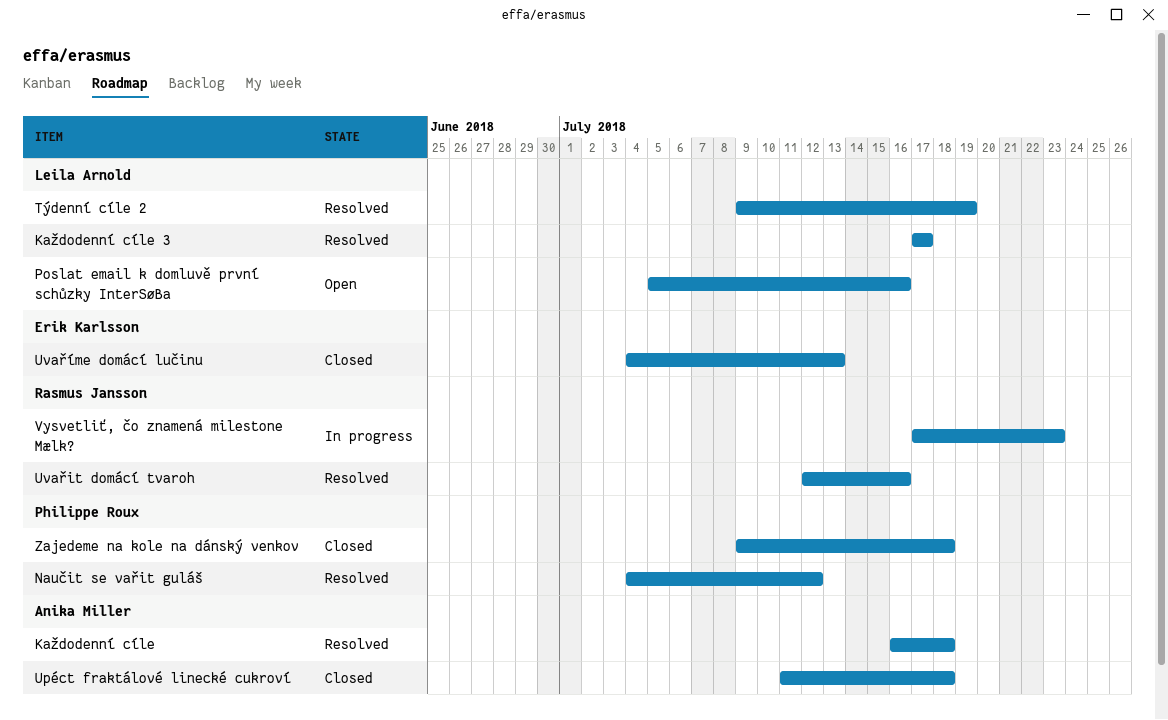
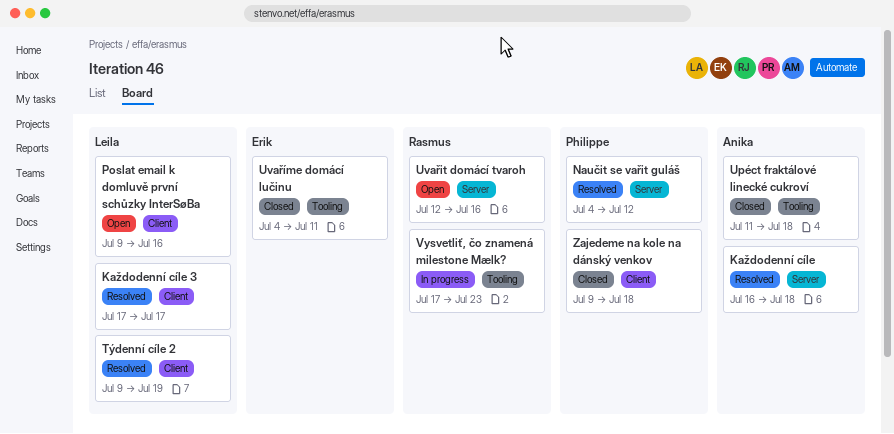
Poslat email k domluvě první schůzky InterSøBa, start: Jul 5 -> Jul 9
Uvařit domácí tvaroh, status: Resolved -> Open
Uvaříme domácí lučinu, due: Jul 13 -> Jul 11

